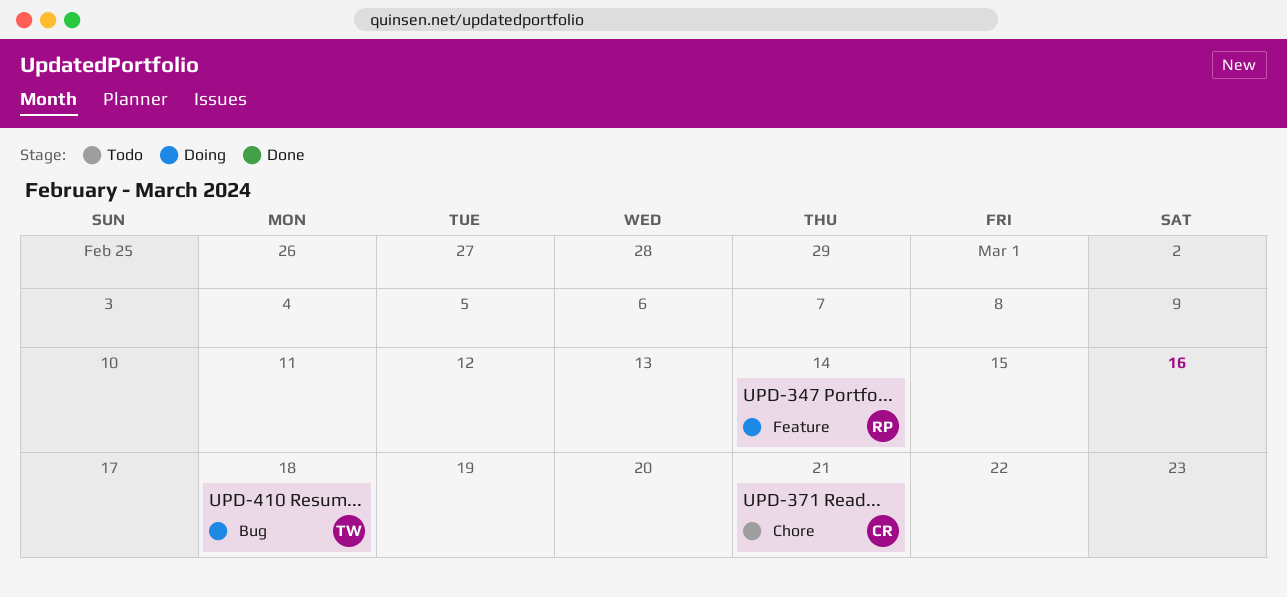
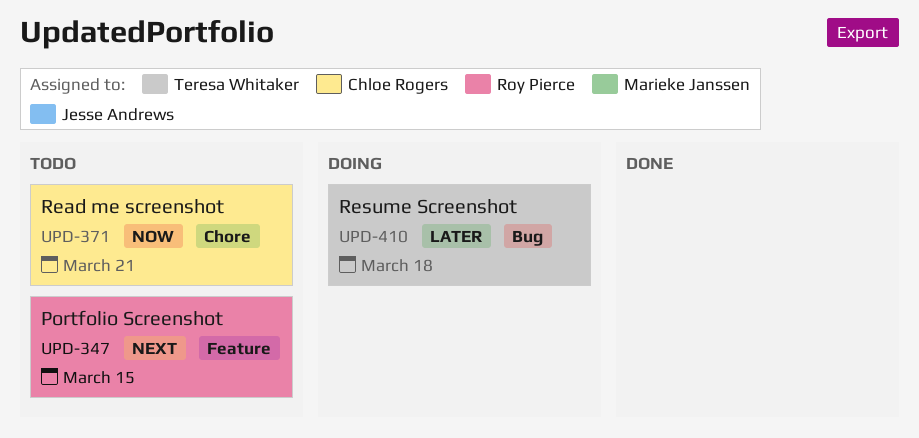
UPD-347, status: Doing -> Todo
UPD-347, due: Mar 14 -> Mar 15

